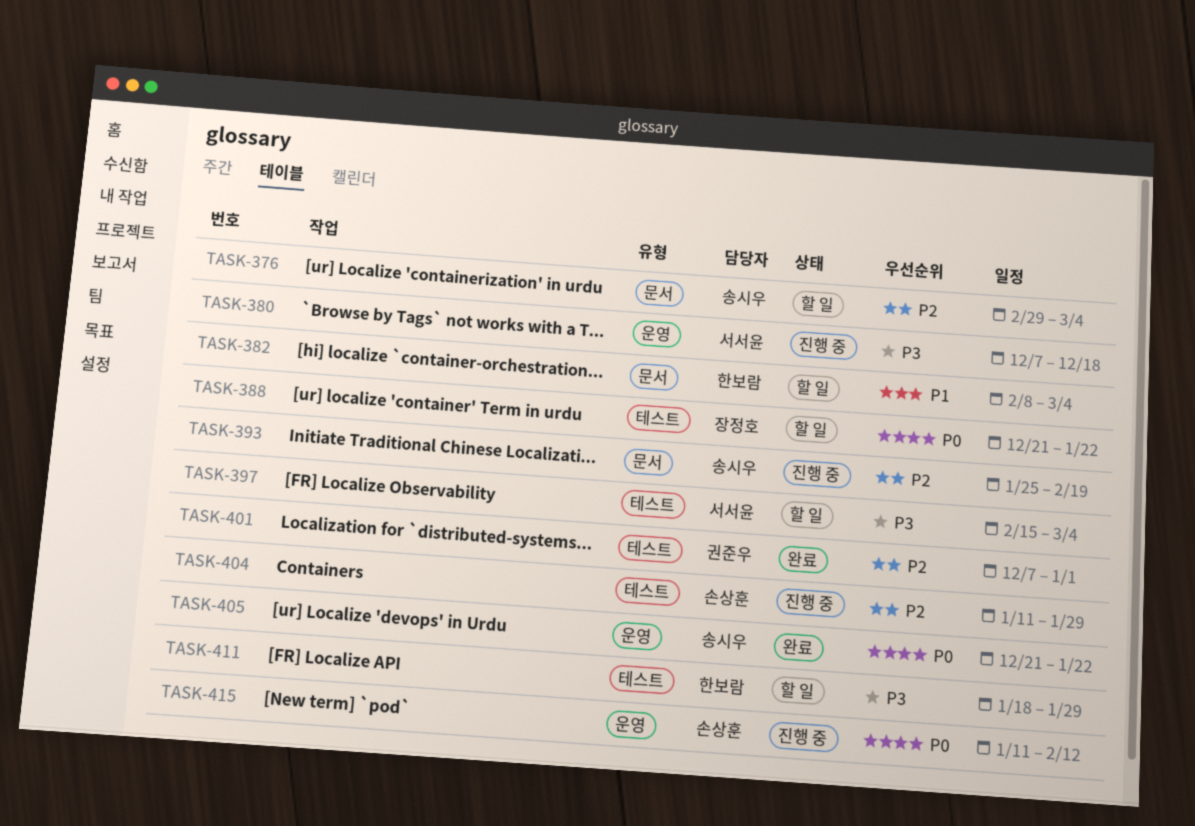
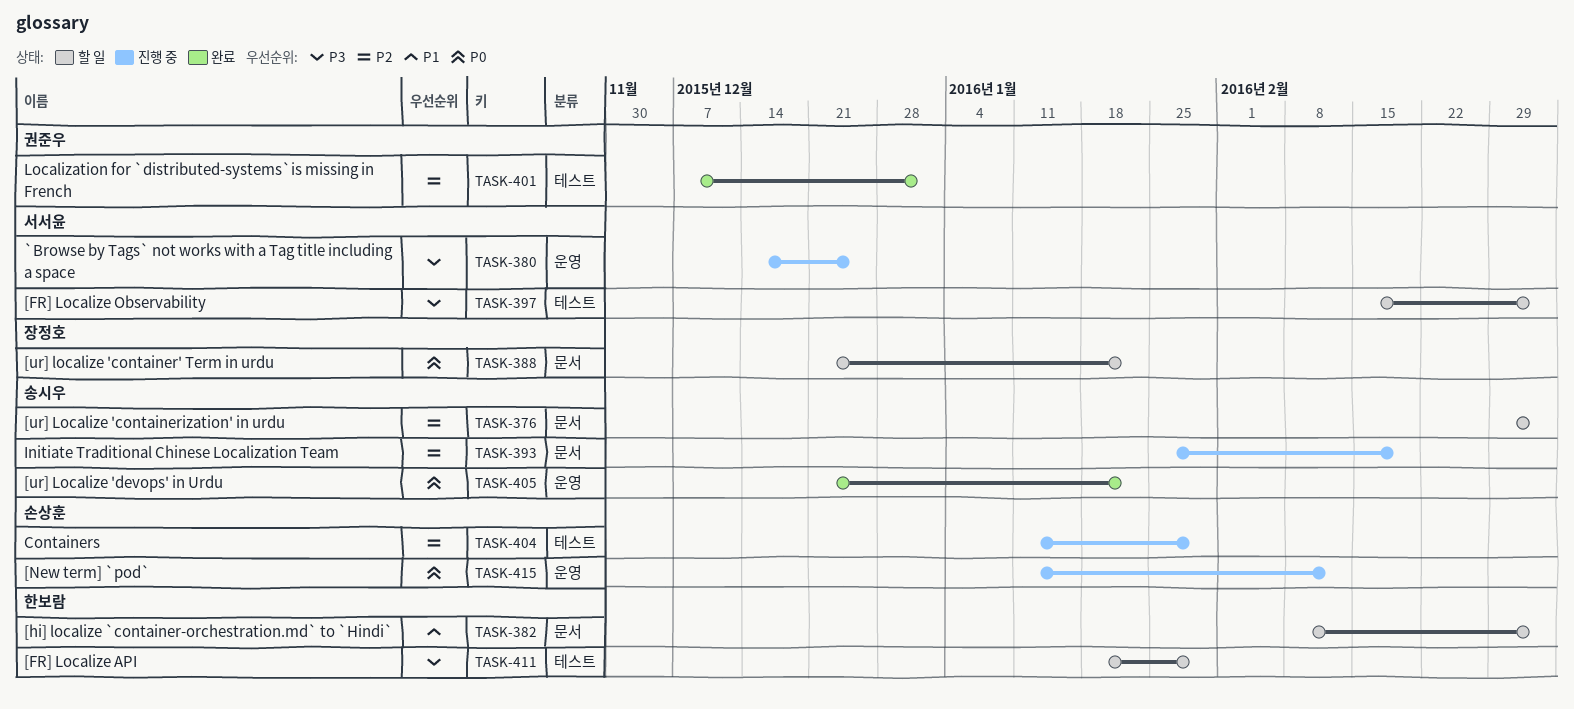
TASK-380, start: Dec 7 -> Dec 14
TASK-380, due: Dec 18 -> Dec 25
TASK-388, label: 테스트 -> 문서

